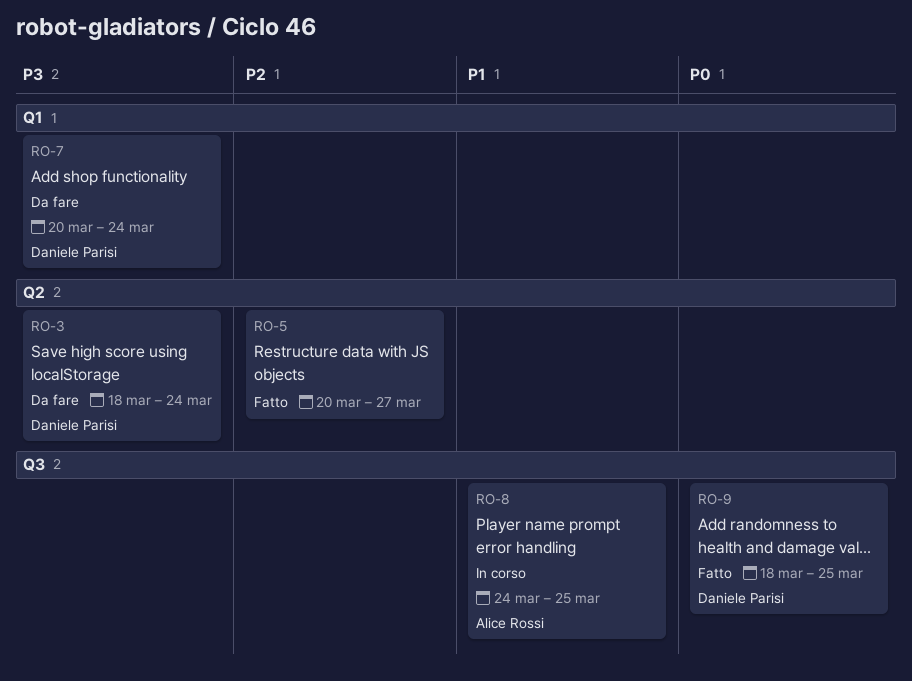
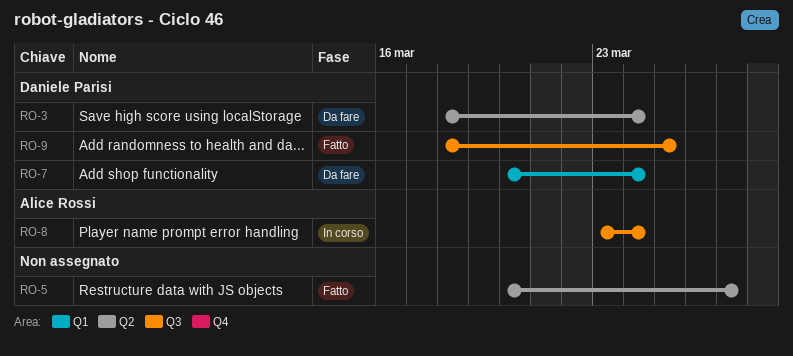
RO-8, start: Mar 24 -> Mar 23
RO-8, due: Mar 25 -> Mar 24

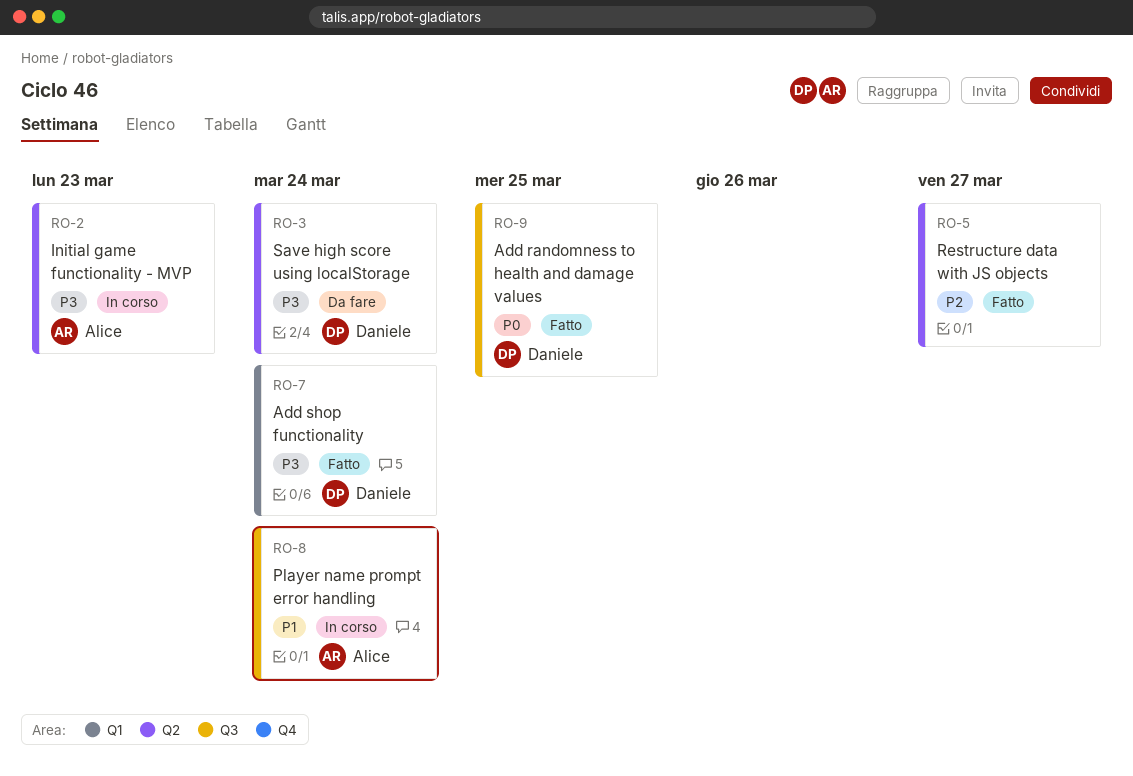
RO-2: none -> present
RO-7, status: Da fare -> Fatto

